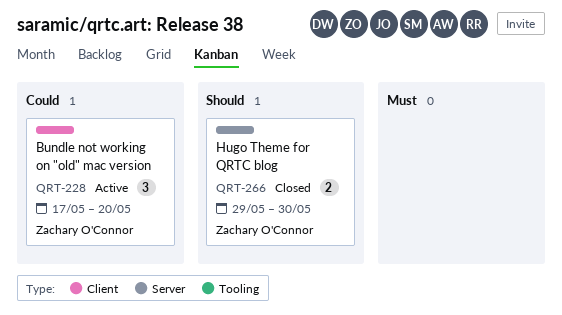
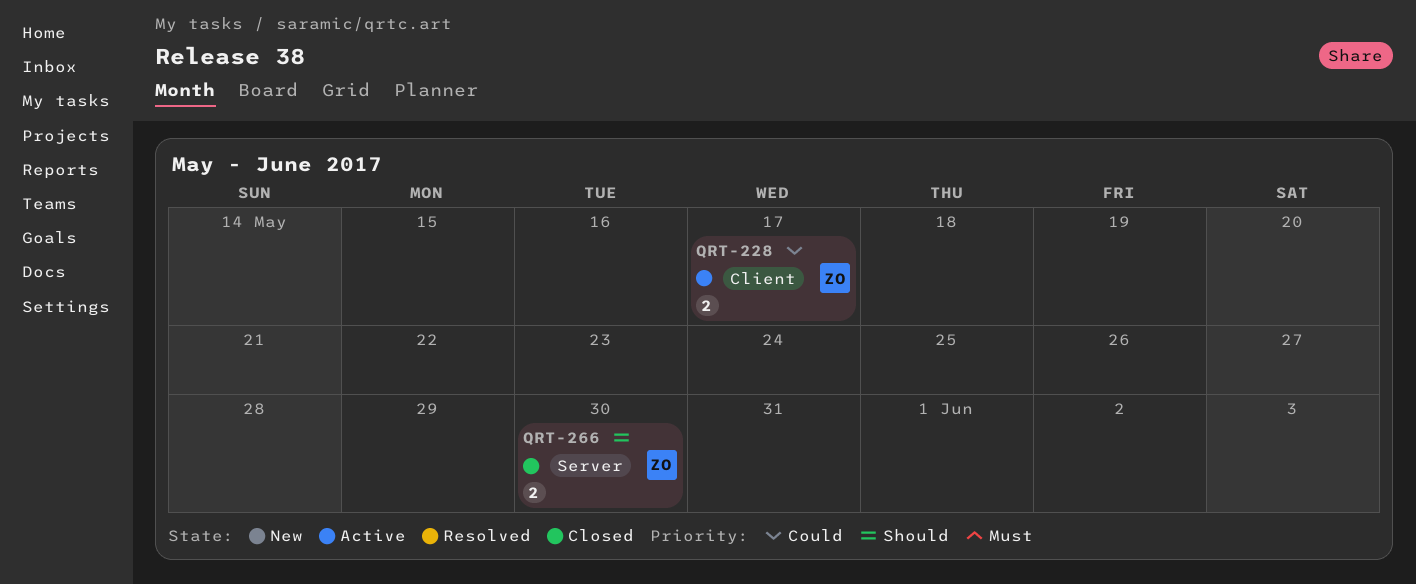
QRT-228, estimate: 3 -> 2
QRT-228, due: May 20 -> May 17

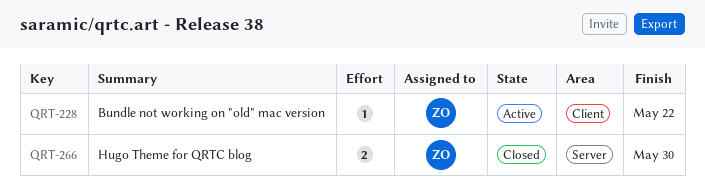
QRT-228, estimate: 2 -> 1
QRT-228, due: May 17 -> May 22

